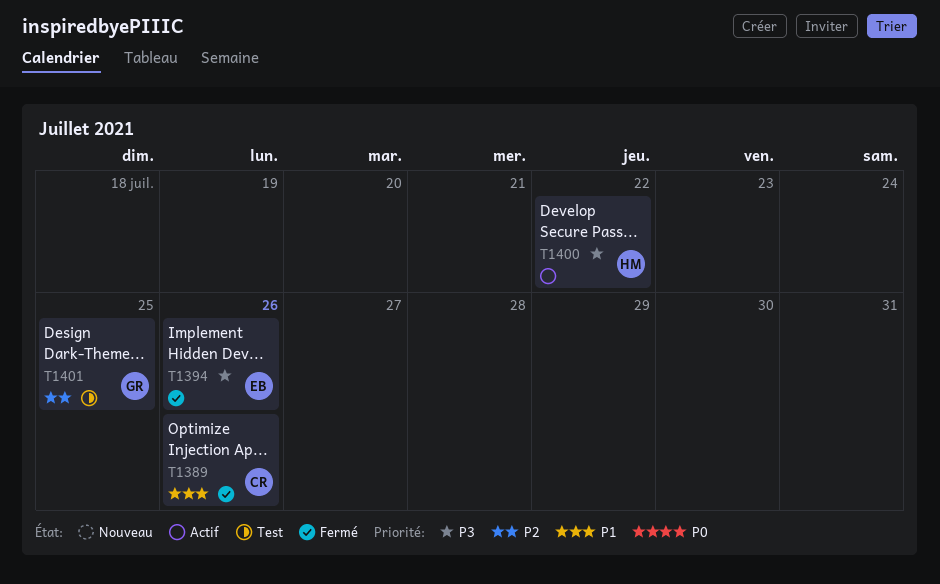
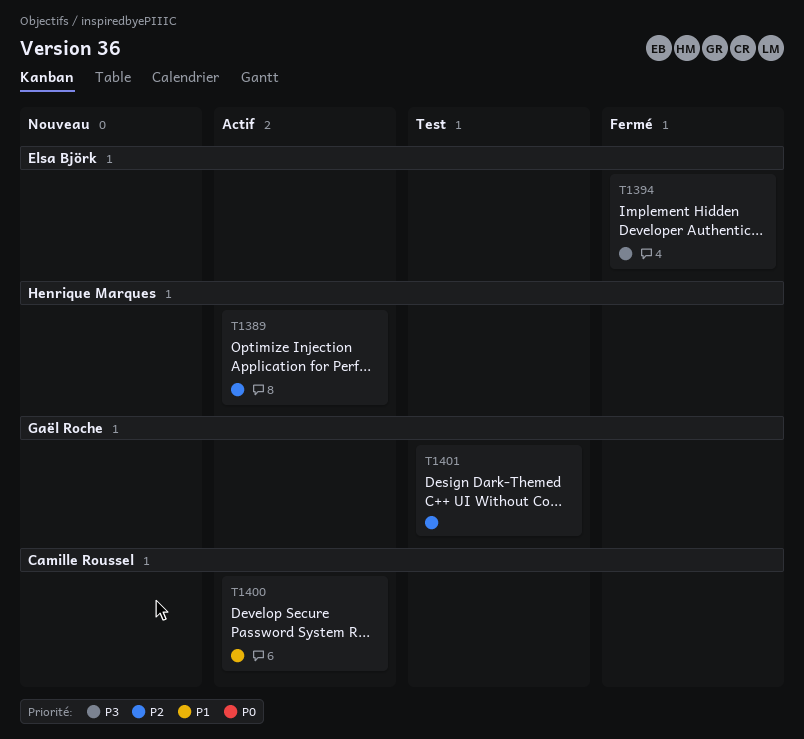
T1389, status: Fermé -> Actif
T1389, owner: Camille Roussel -> Henrique Marques
T1389, priority: P1 -> P2
T1400, owner: Henrique Marques -> Camille Roussel
T1400, priority: P3 -> P1

